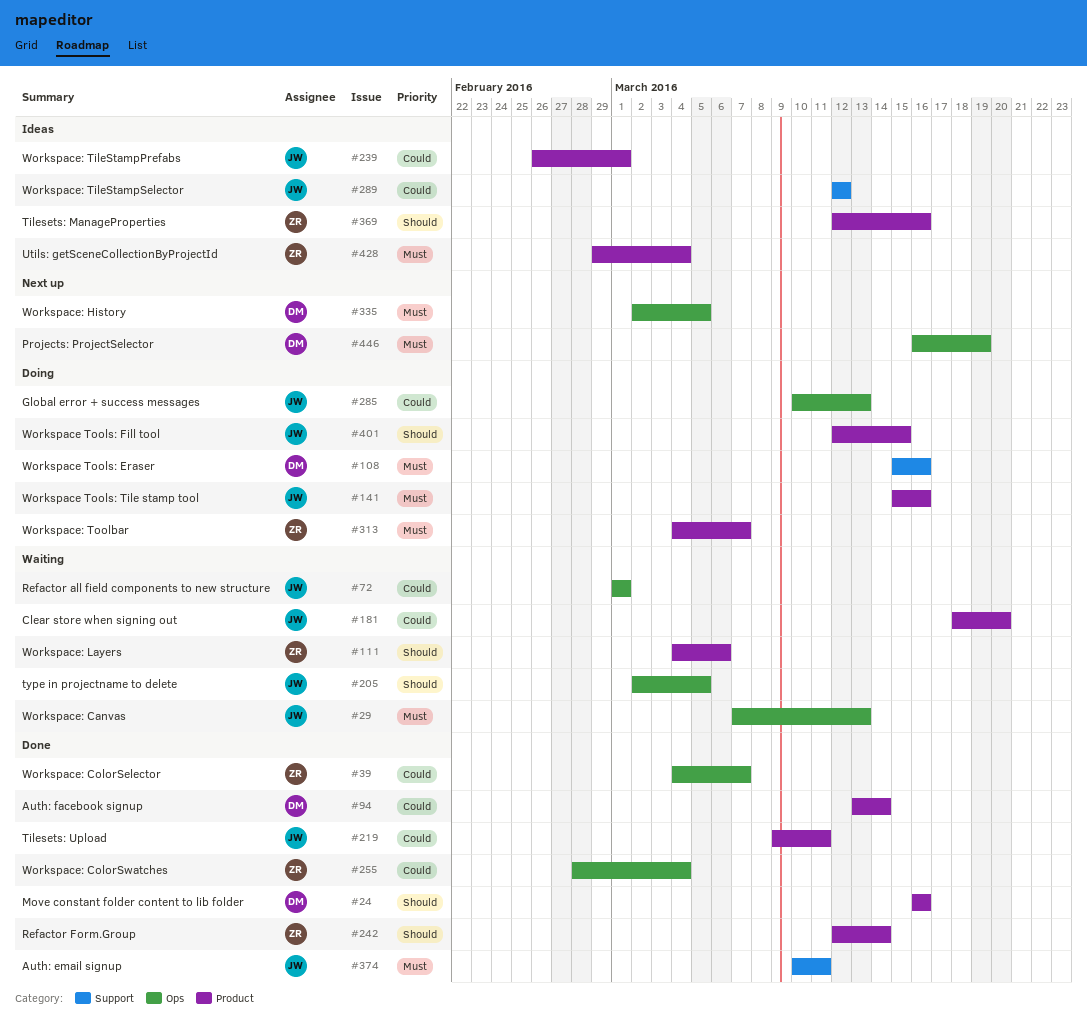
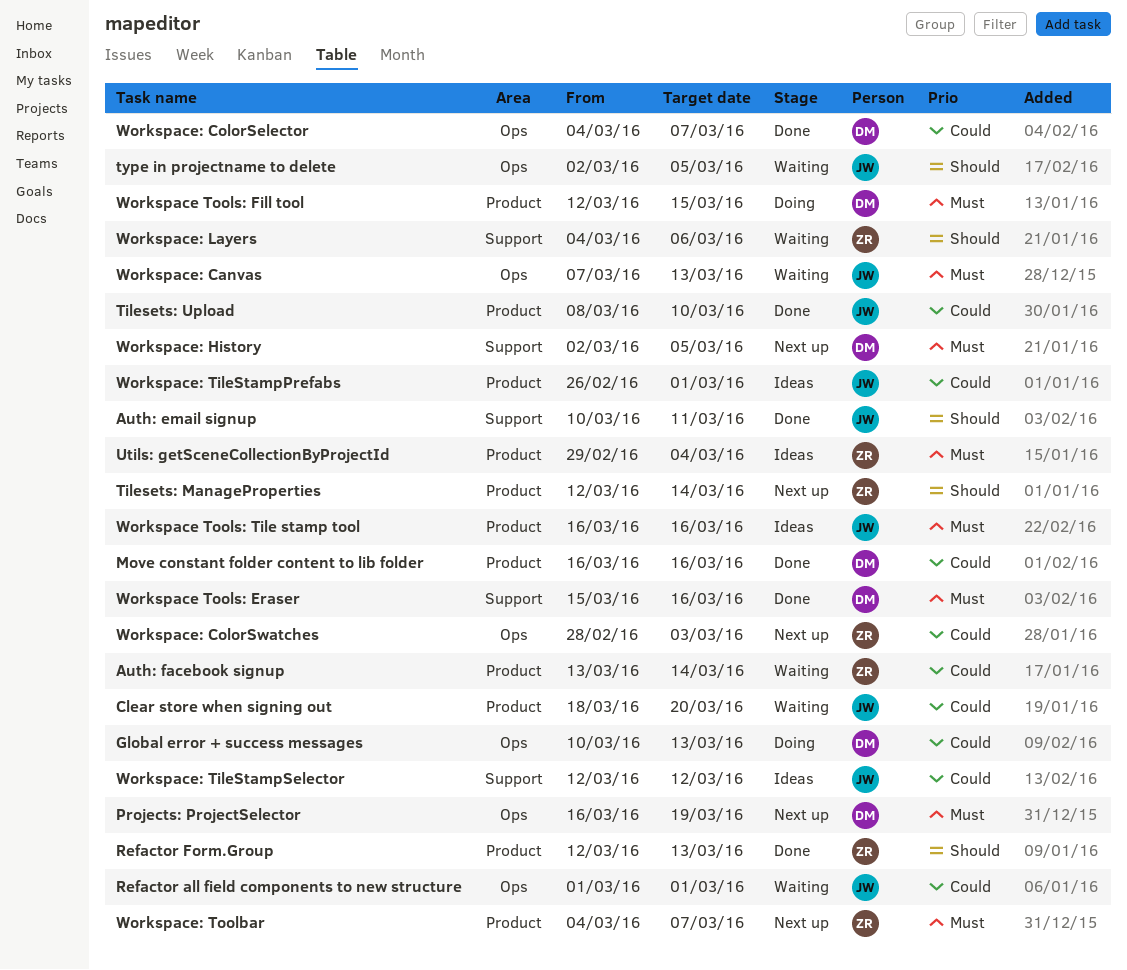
Auth: email signup, priority: Must -> Should
Auth: facebook signup, status: Done -> Waiting
Auth: facebook signup, owner: DM -> ZR
Global error + success messages, owner: JW -> DM
Move constant folder content to lib folder, priority: Should -> Could
Refactor Form.Group, due: Mar 14 -> Mar 13
Tilesets: ManageProperties, status: Ideas -> Next up
Tilesets: ManageProperties, due: Mar 16 -> Mar 14
Tilesets: Upload, start: Mar 9 -> Mar 8
Tilesets: Upload, due: Mar 11 -> Mar 10
Workspace Tools: Eraser, status: Doing -> Done
Workspace Tools: Fill tool, owner: JW -> DM
Workspace Tools: Fill tool, priority: Should -> Must
Workspace Tools: Tile stamp tool, status: Doing -> Ideas
Workspace Tools: Tile stamp tool, start: Mar 15 -> Mar 16
Workspace: ColorSelector, owner: ZR -> DM
Workspace: ColorSwatches, status: Done -> Next up
Workspace: ColorSwatches, due: Mar 4 -> Mar 3
Workspace: History, label: Ops -> Support
Workspace: Layers, label: Product -> Support
Workspace: Toolbar, status: Doing -> Next up

